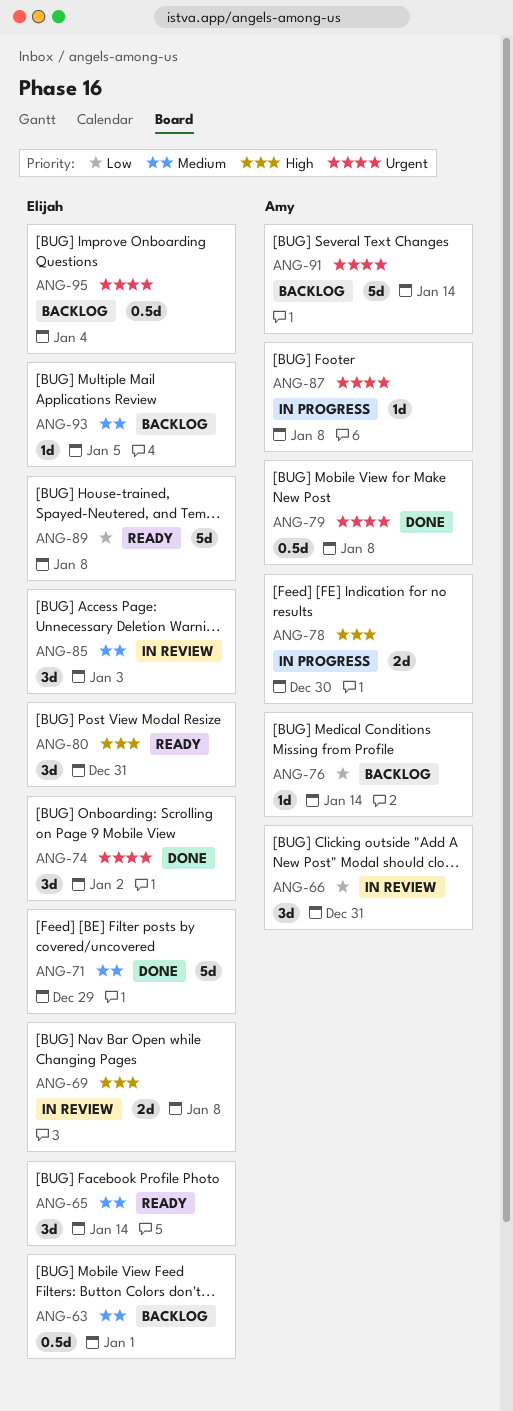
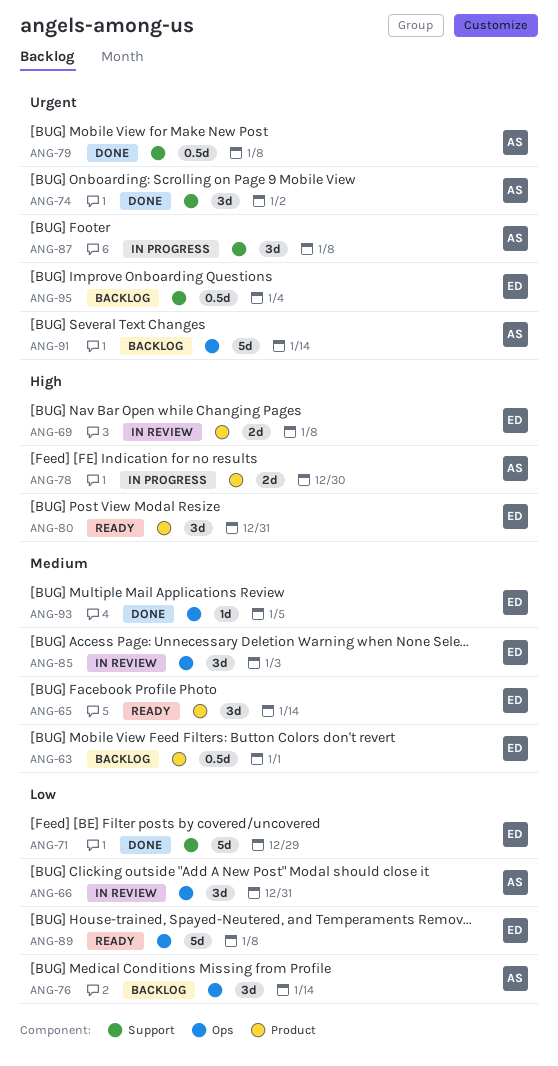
ANG-71, priority: Medium -> Low
ANG-74, owner: Elijah -> Amy
ANG-76, estimate: 1d -> 3d
ANG-87, estimate: 1d -> 3d
ANG-93, status: Backlog -> Done

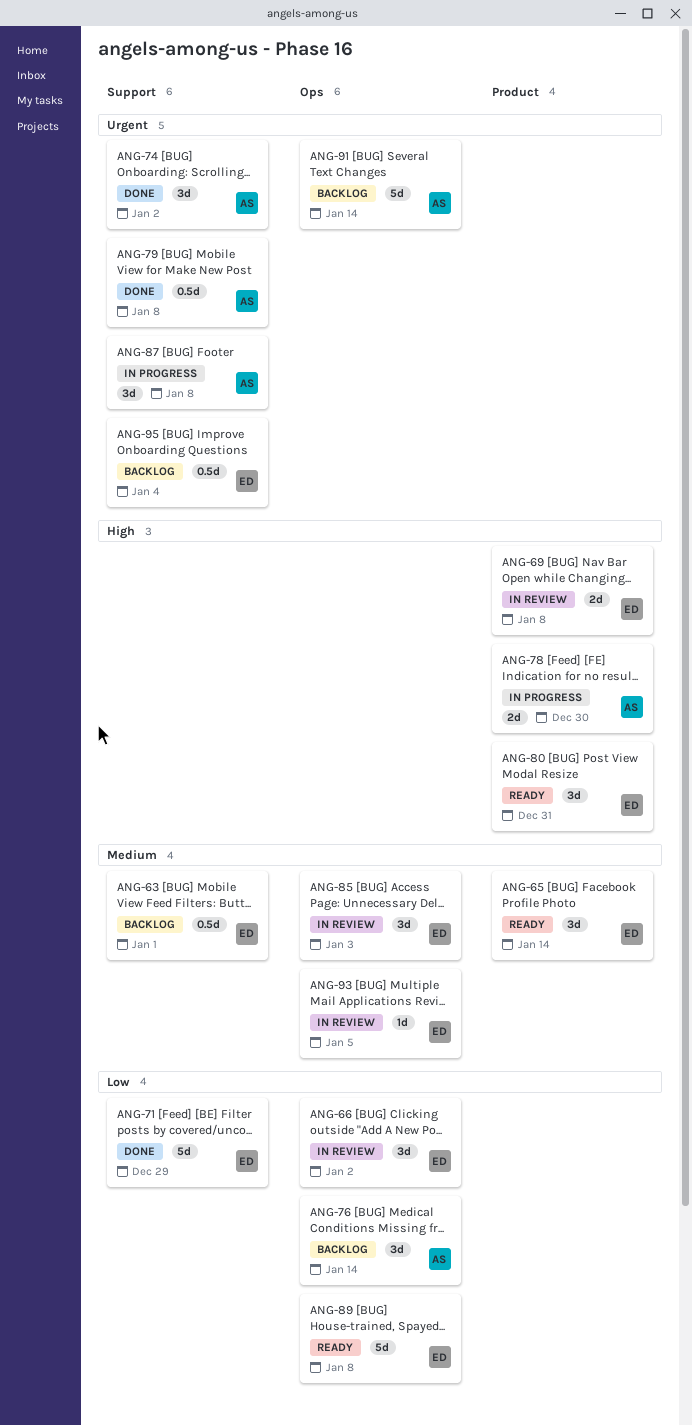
ANG-63, label: Product -> Support
ANG-66, owner: AS -> ED
ANG-66, due: Dec 31 -> Jan 2
ANG-93, status: Done -> In review

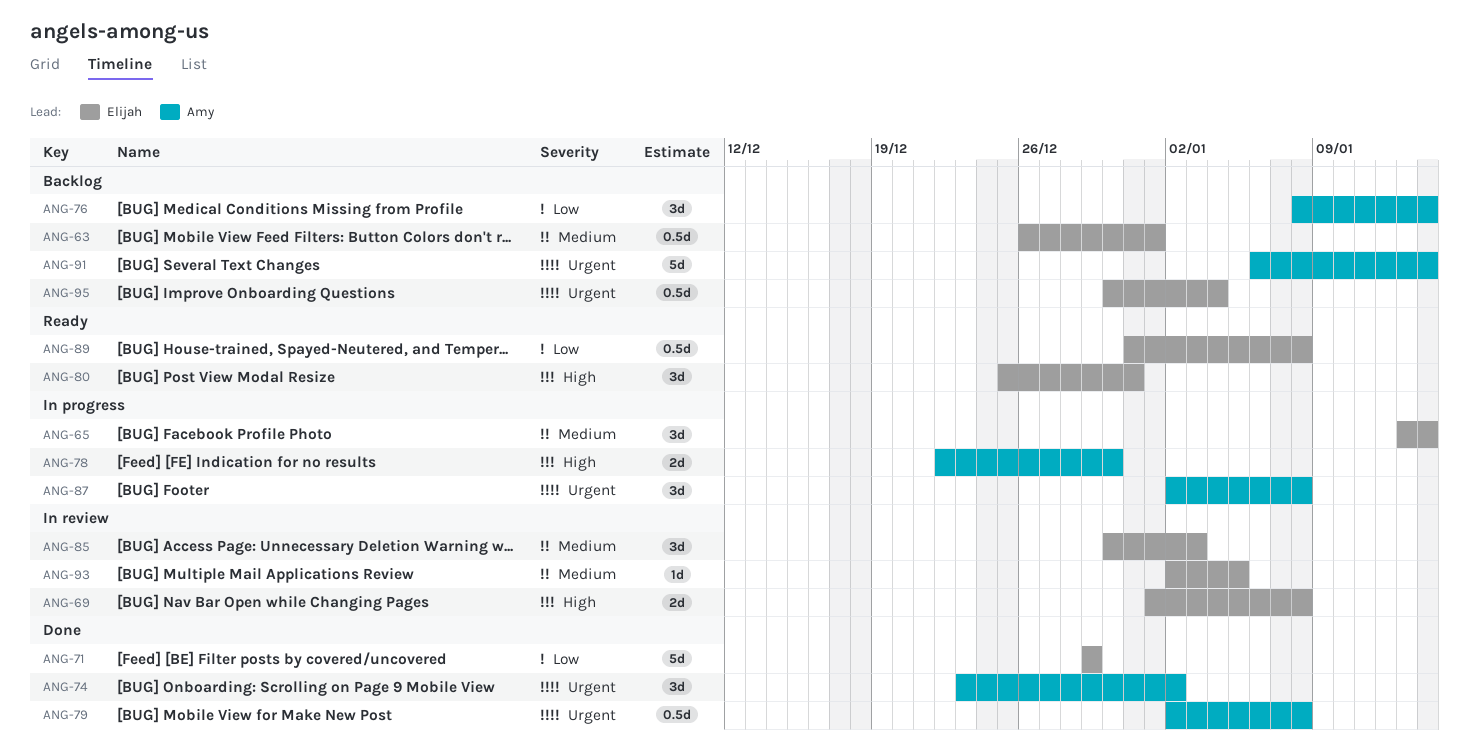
ANG-65, status: Ready -> In progress
ANG-66: present -> none
ANG-89, estimate: 5d -> 0.5d

